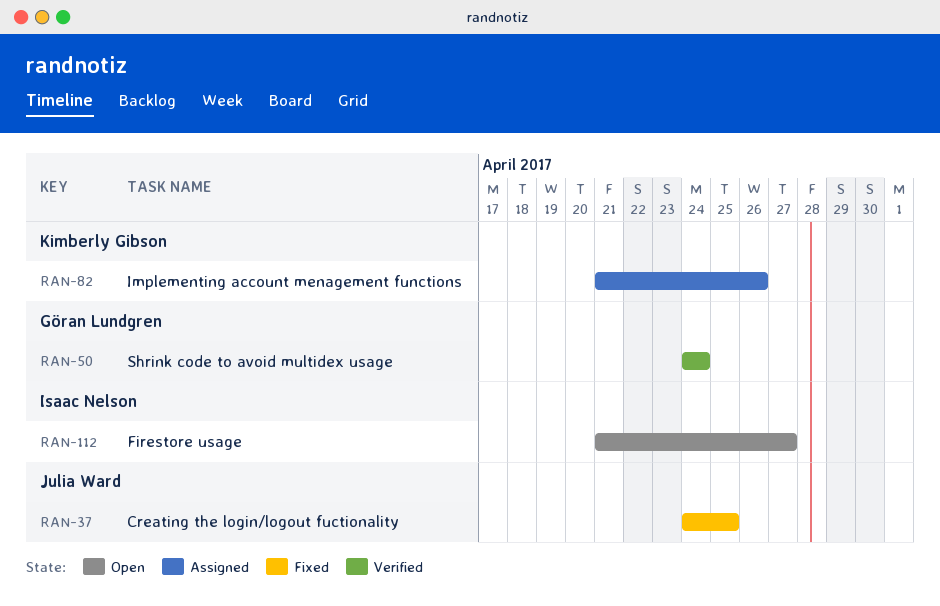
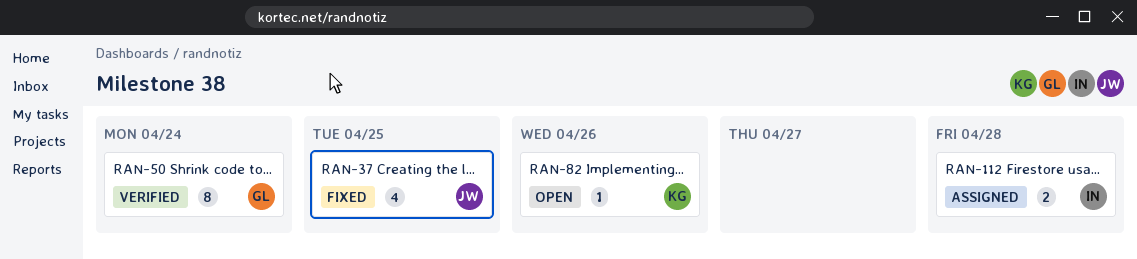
RAN-82, status: Assigned -> Open
RAN-112, status: Open -> Assigned
RAN-112, due: Apr 27 -> Apr 28

